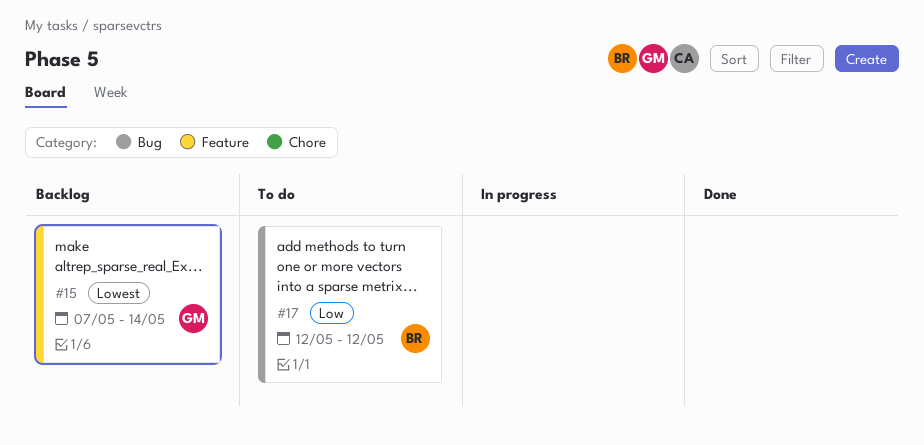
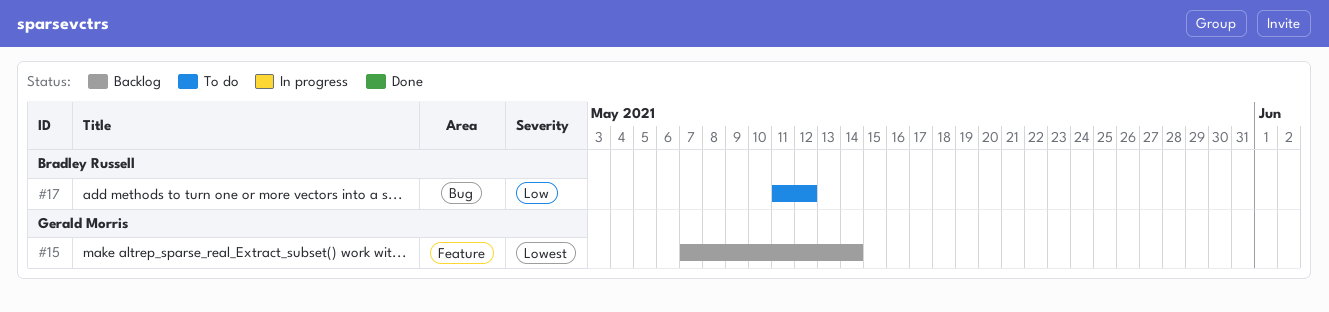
#17, start: May 12 -> May 11

